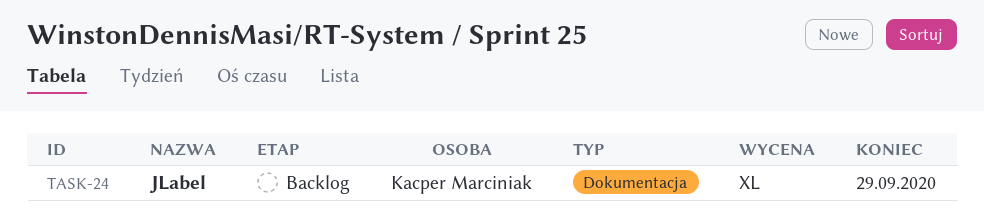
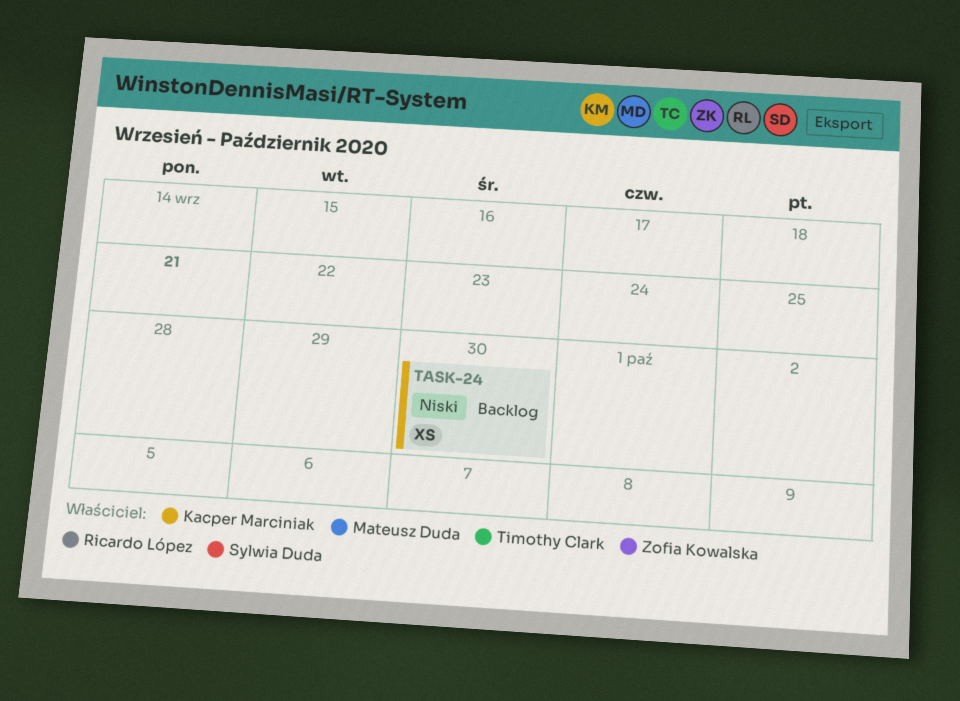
TASK-24, estimate: XL -> XS
TASK-24, due: Sep 29 -> Sep 30

